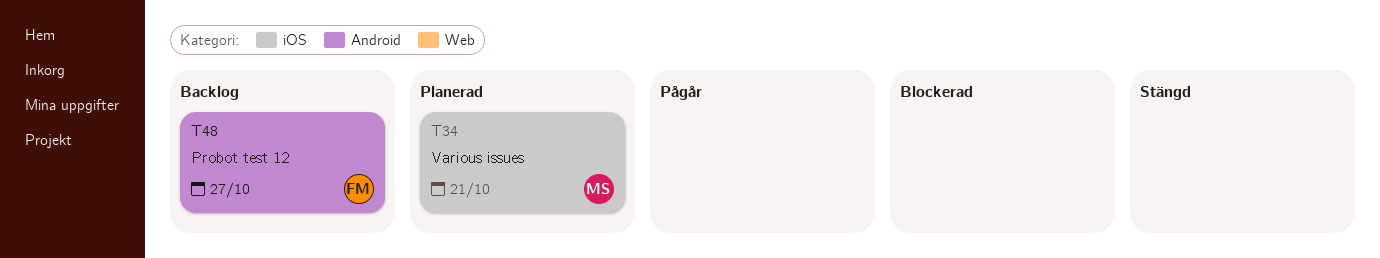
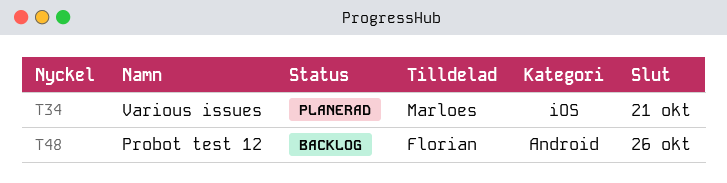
T48, due: Oct 27 -> Oct 26

